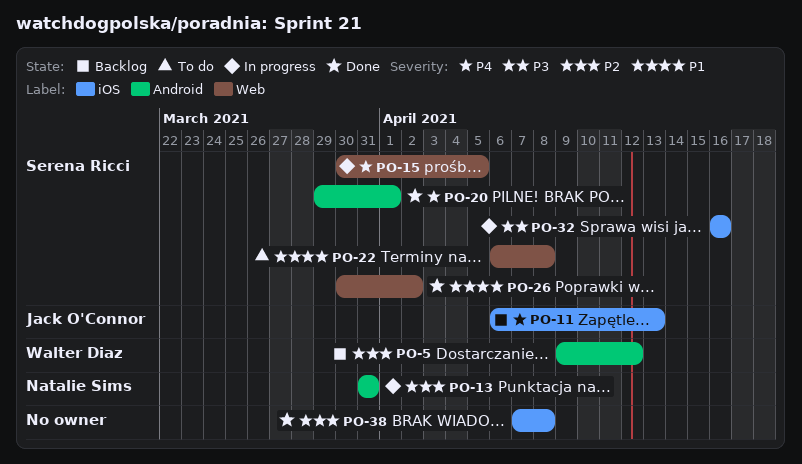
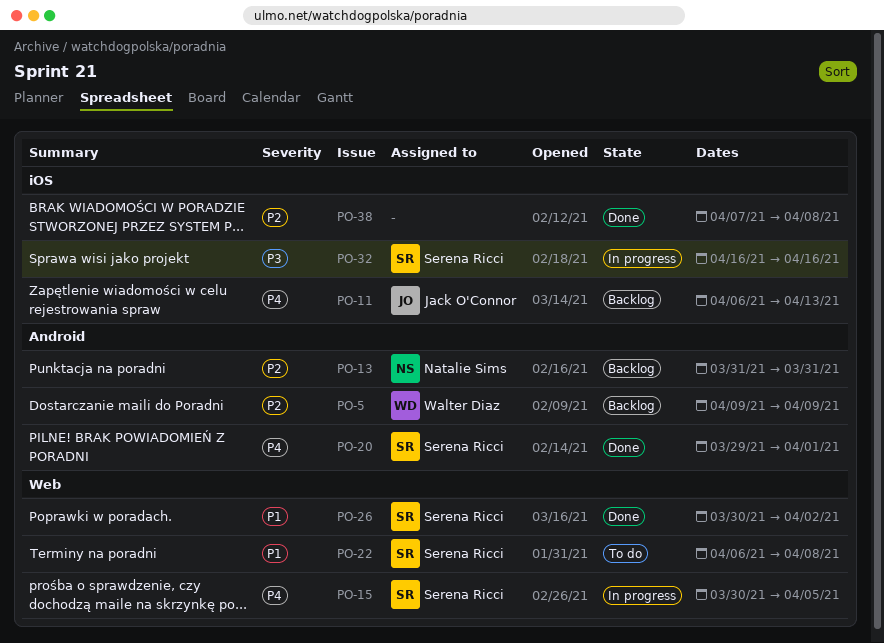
PO-5, due: Apr 12 -> Apr 9
PO-13, status: In progress -> Backlog

